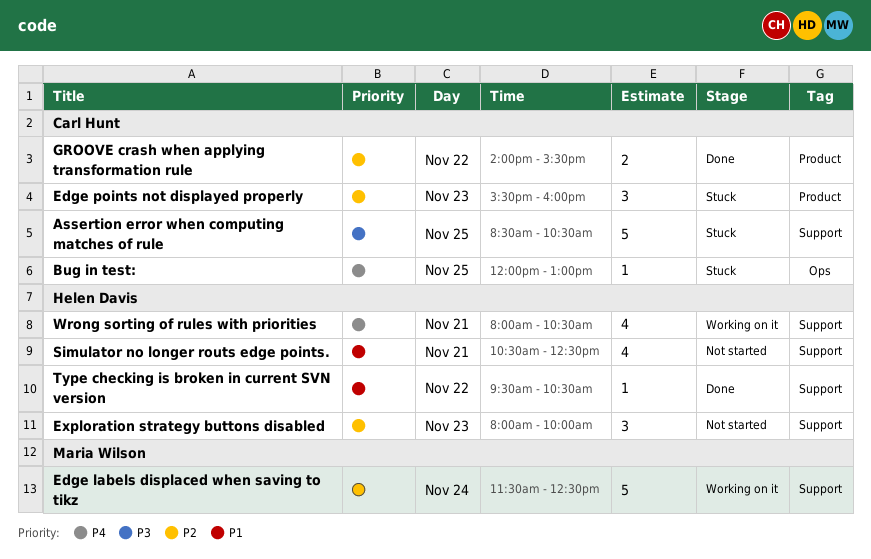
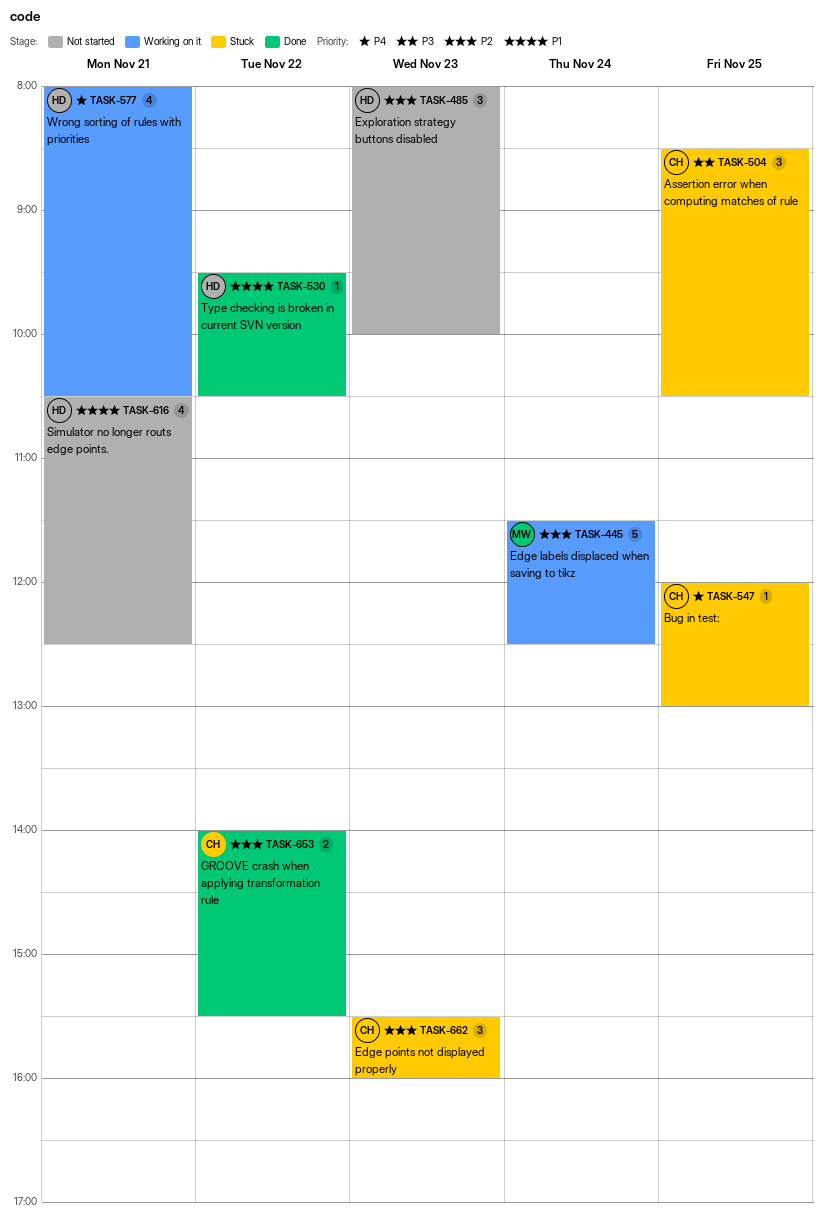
Assertion error when computing matches of rule, estimate: 5 -> 3

